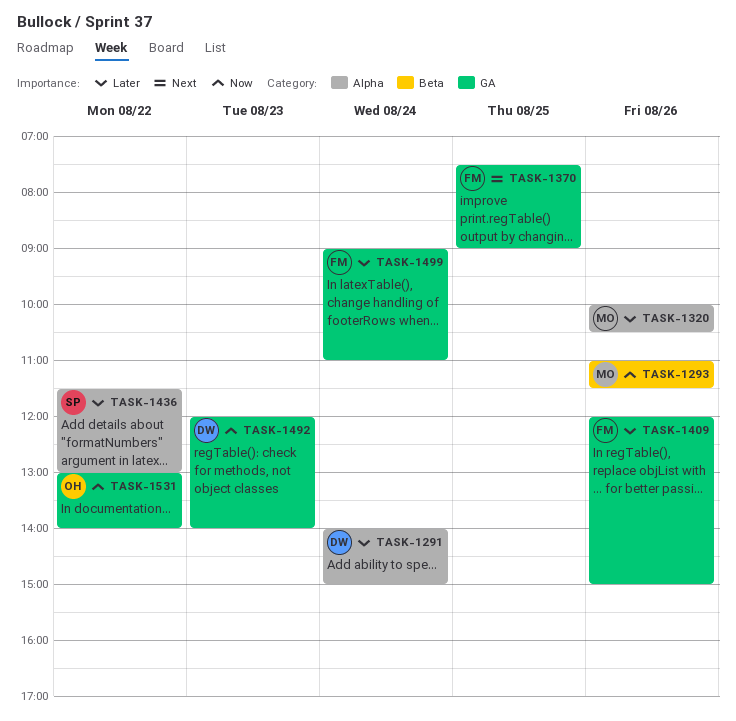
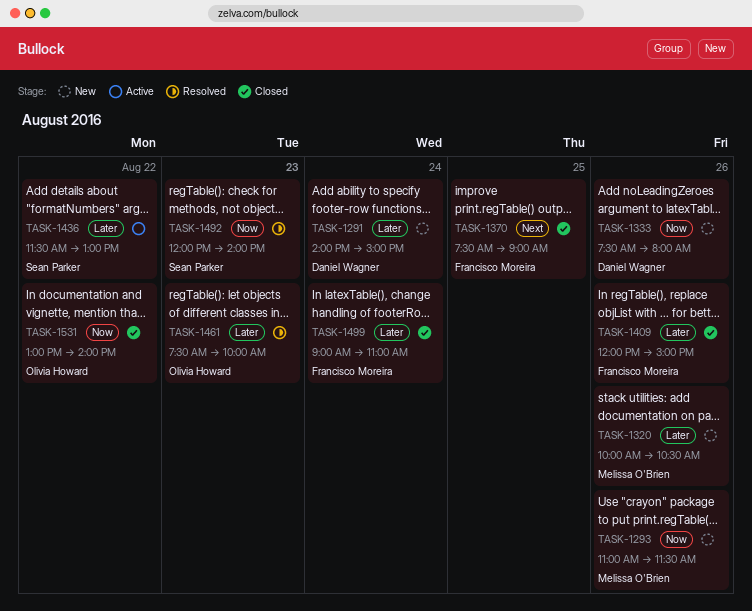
TASK-1333: none -> present
TASK-1461: none -> present
TASK-1492, owner: Daniel Wagner -> Sean Parker

